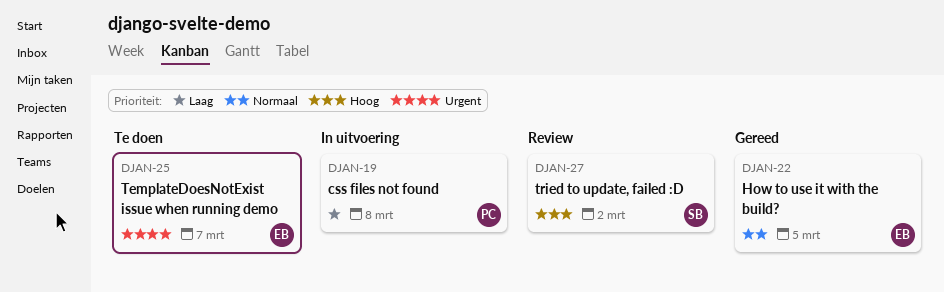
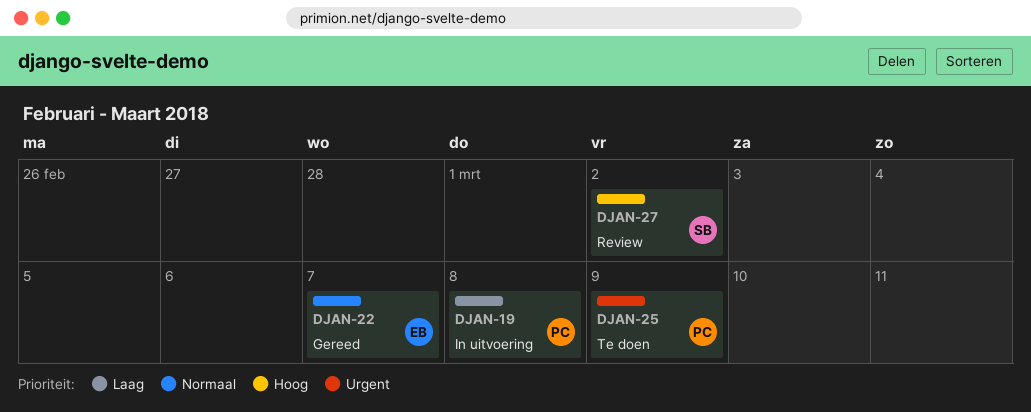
DJAN-22, due: Mar 5 -> Mar 7
DJAN-25, owner: EB -> PC
DJAN-25, due: Mar 7 -> Mar 9

